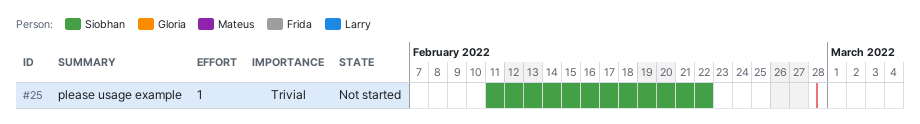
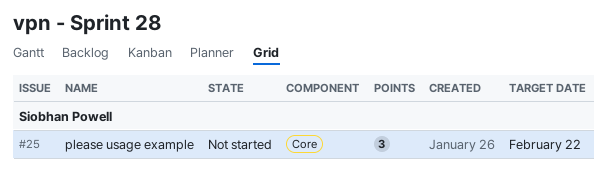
#25, estimate: 1 -> 3

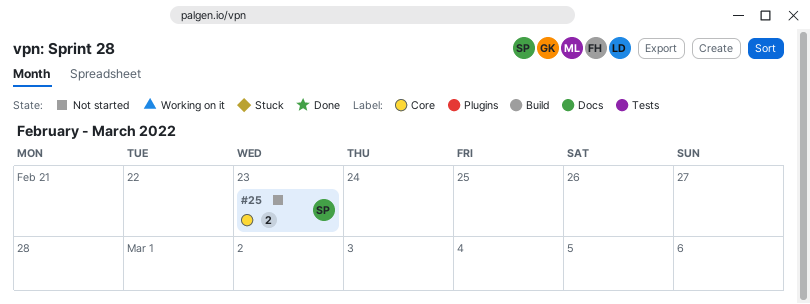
#25, estimate: 3 -> 2
#25, due: Feb 22 -> Feb 23

